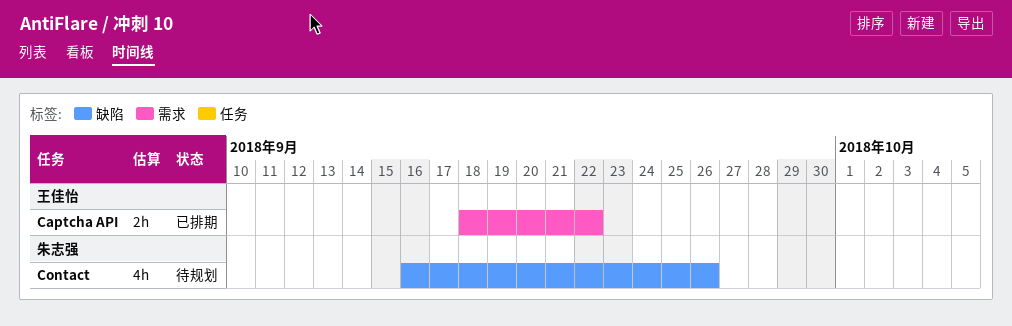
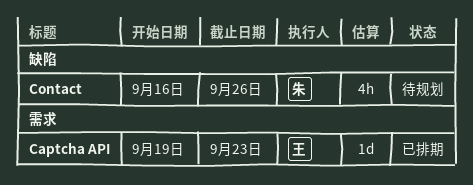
Captcha API, estimate: 2h -> 1d
Captcha API, start: Sep 18 -> Sep 19
Captcha API, due: Sep 22 -> Sep 23

